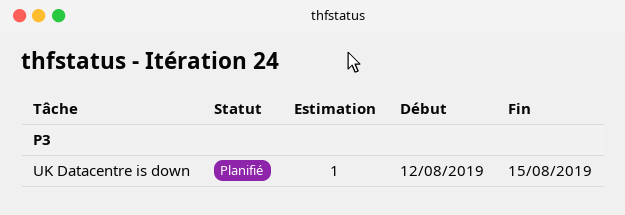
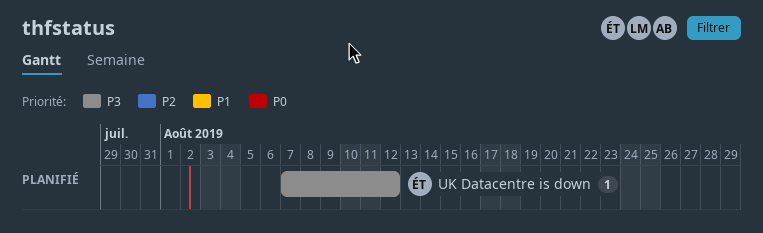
UK Datacentre is down, start: Aug 12 -> Aug 7
UK Datacentre is down, due: Aug 15 -> Aug 12

